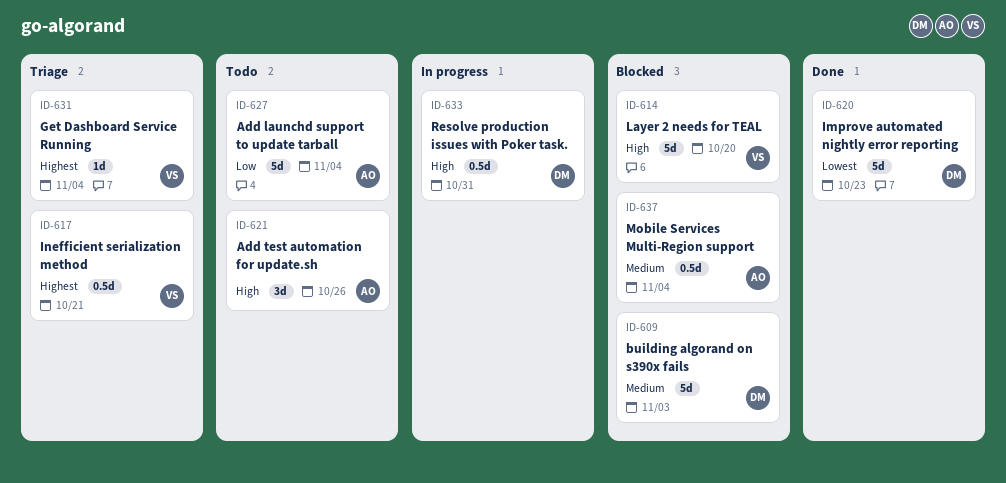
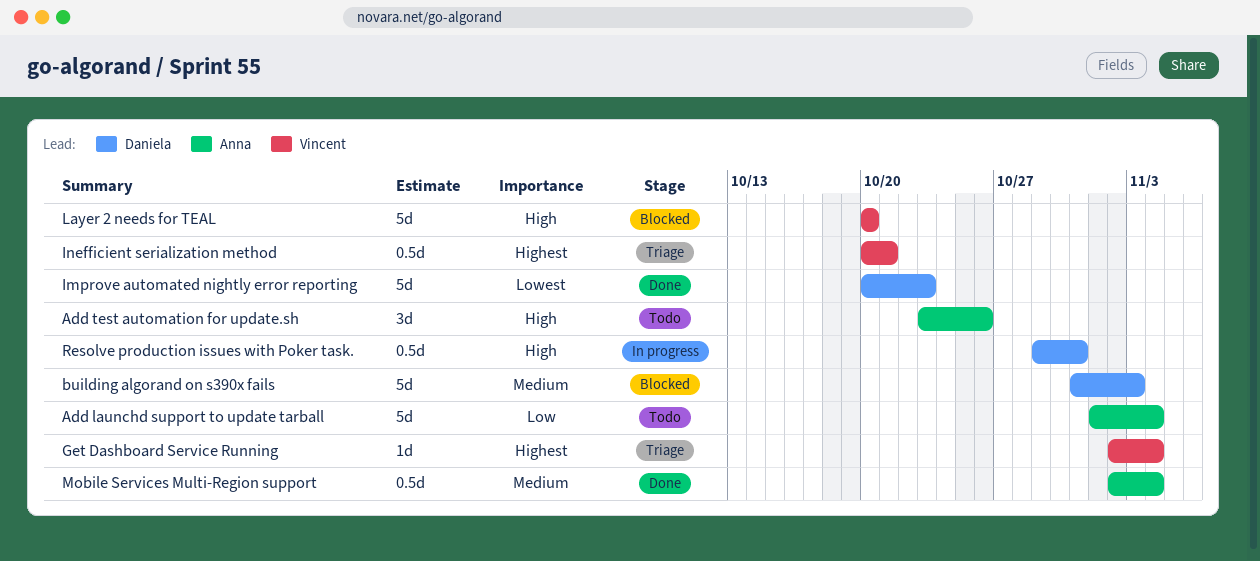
Mobile Services Multi-Region support, status: Blocked -> Done

